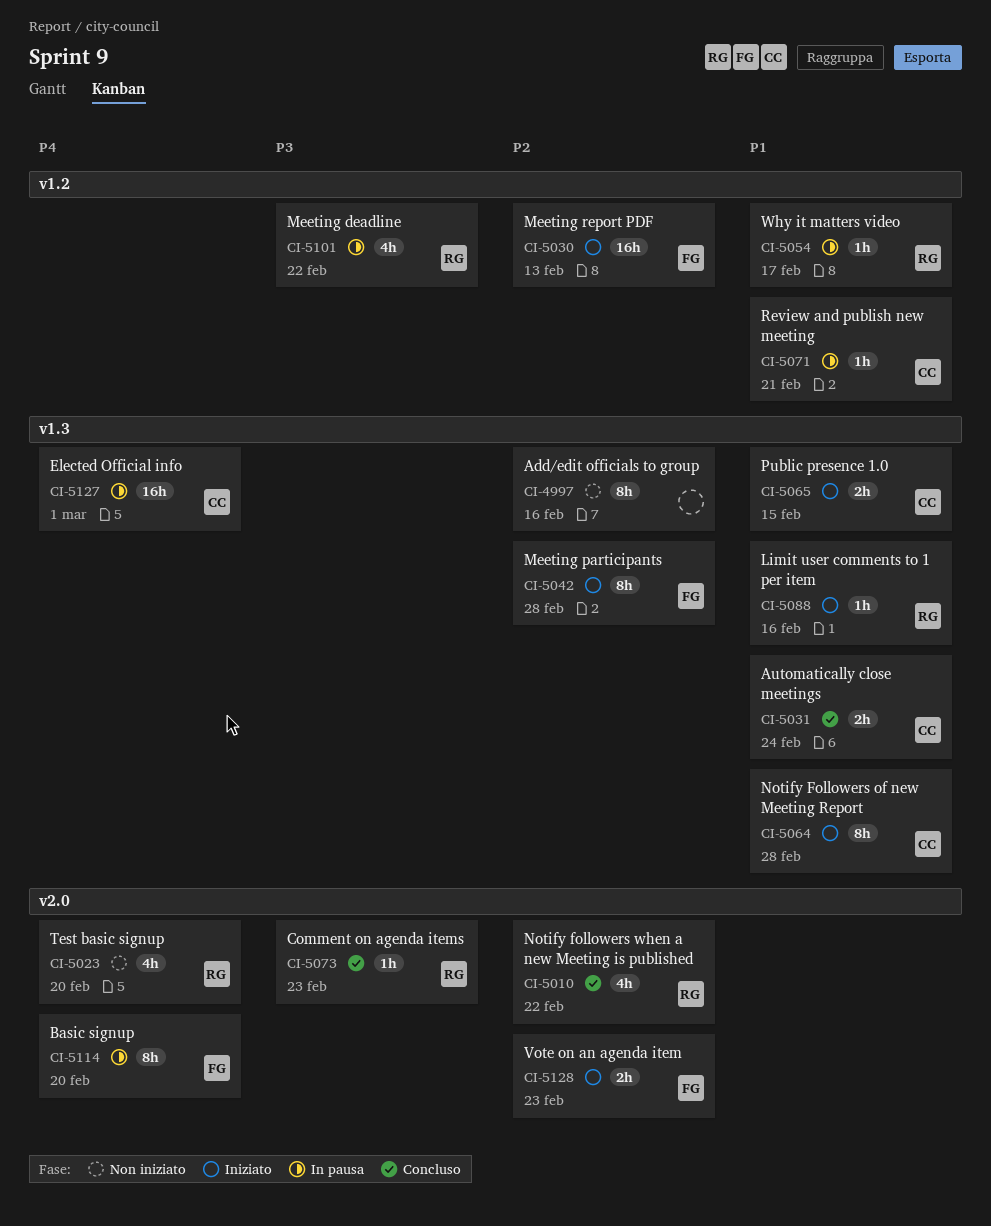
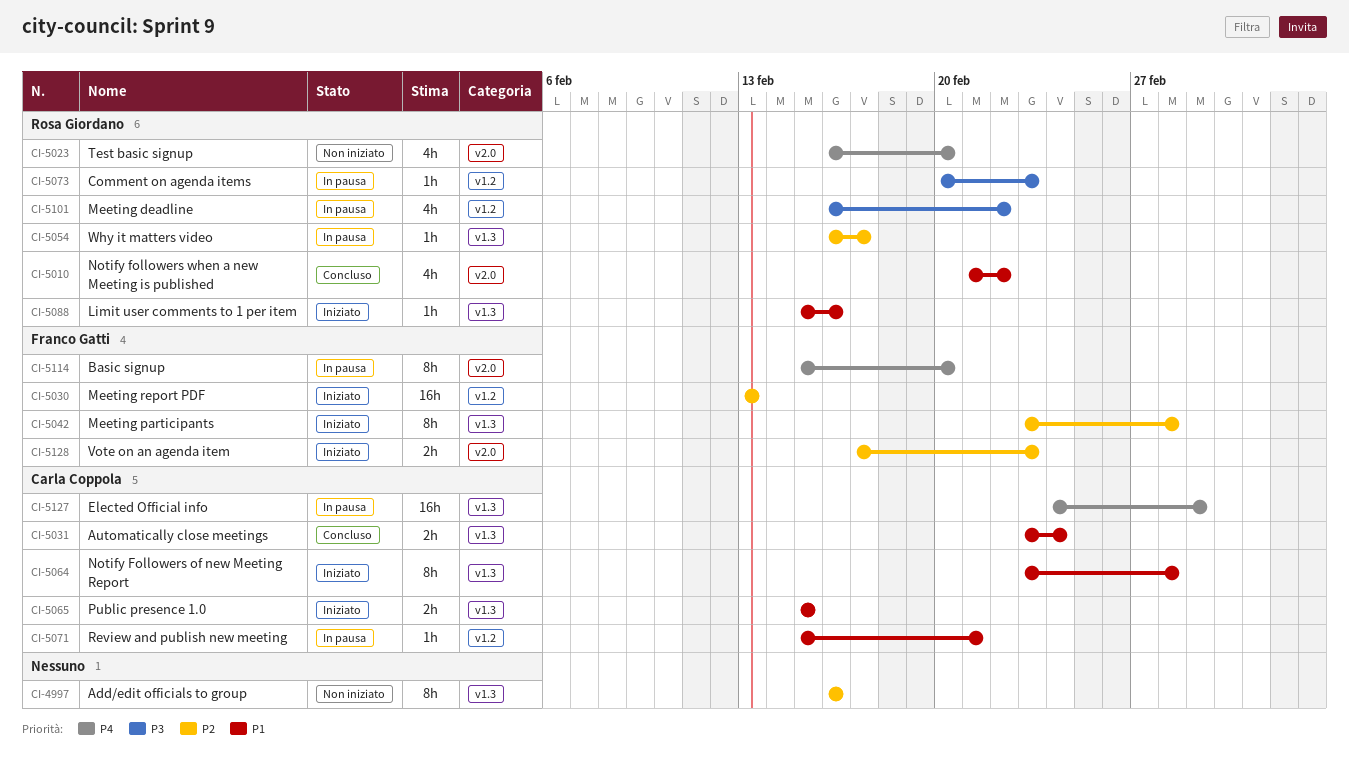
CI-5010, priority: P2 -> P1
CI-5054, priority: P1 -> P2
CI-5054, label: v1.2 -> v1.3
CI-5073, status: Concluso -> In pausa
CI-5073, label: v2.0 -> v1.2

